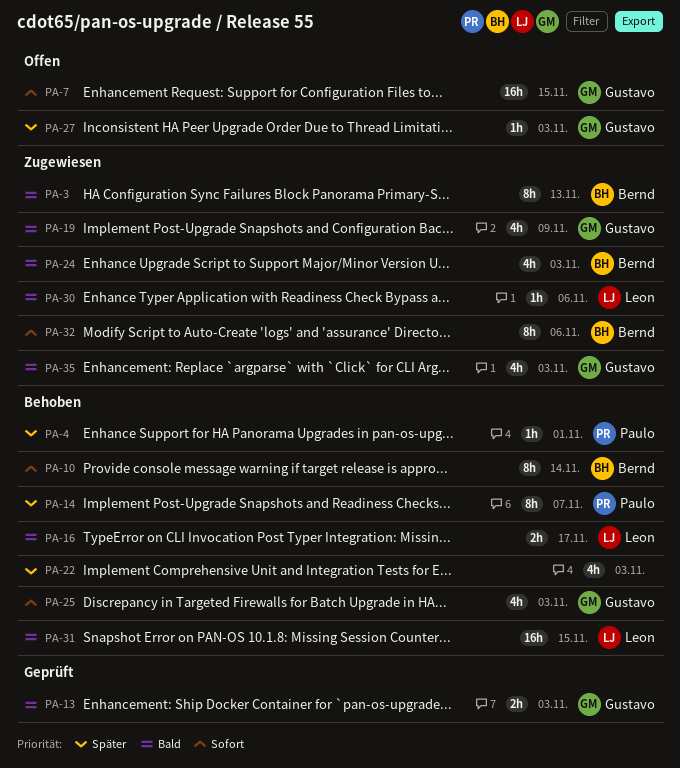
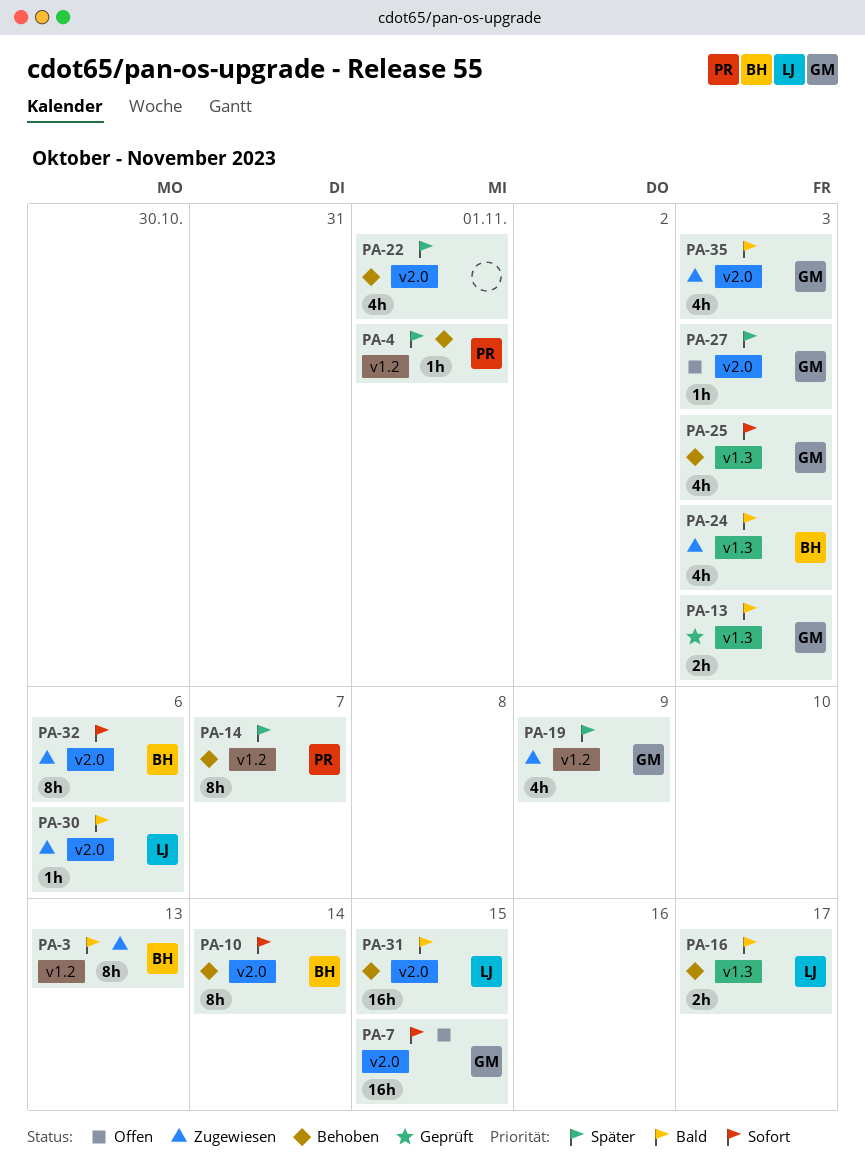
PA-19, priority: Bald -> Später
PA-22, due: Nov 3 -> Nov 1

